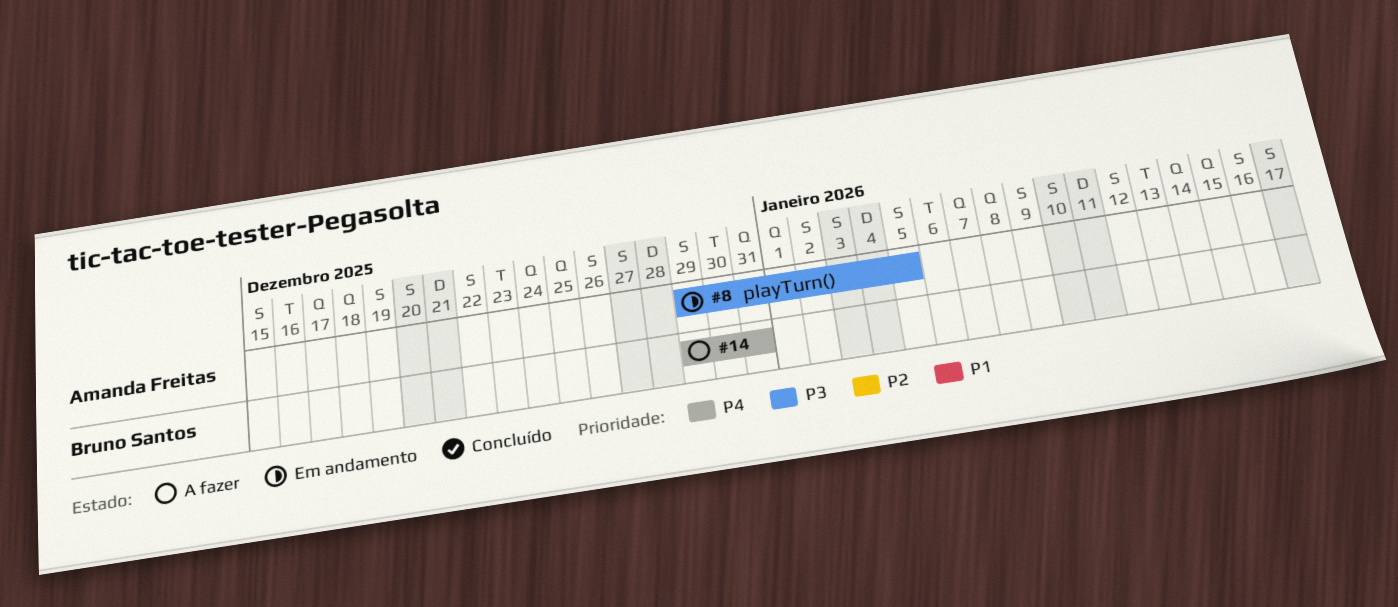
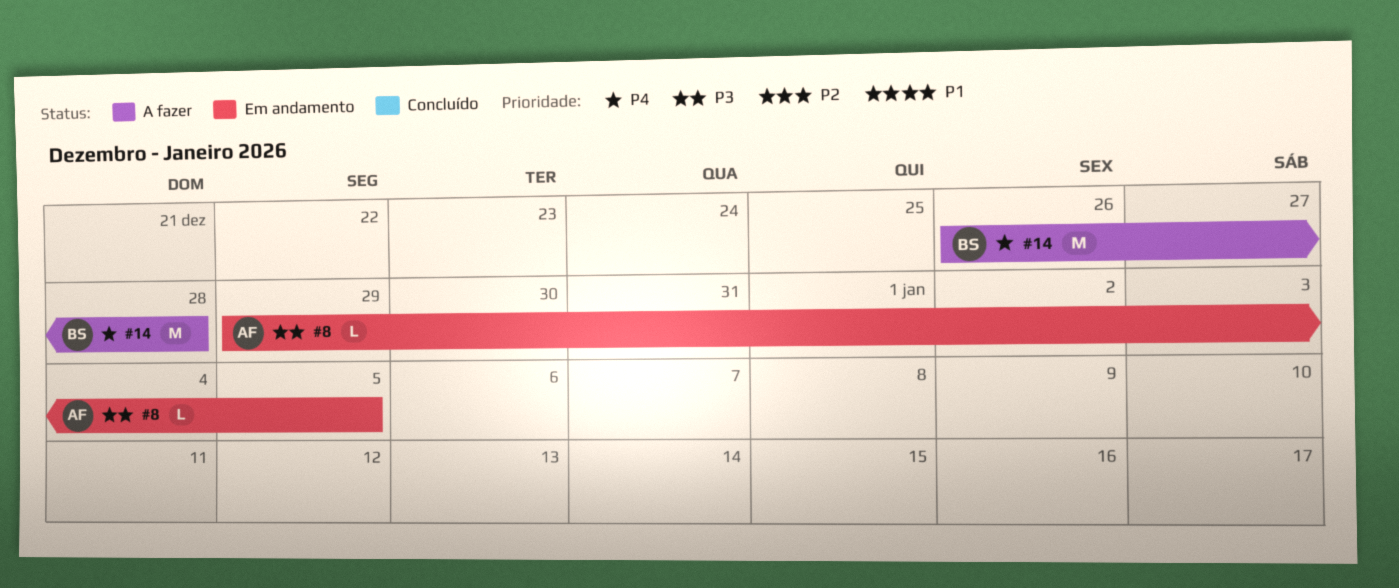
#14, start: Dec 29 -> Dec 26
#14, due: Dec 31 -> Dec 28

